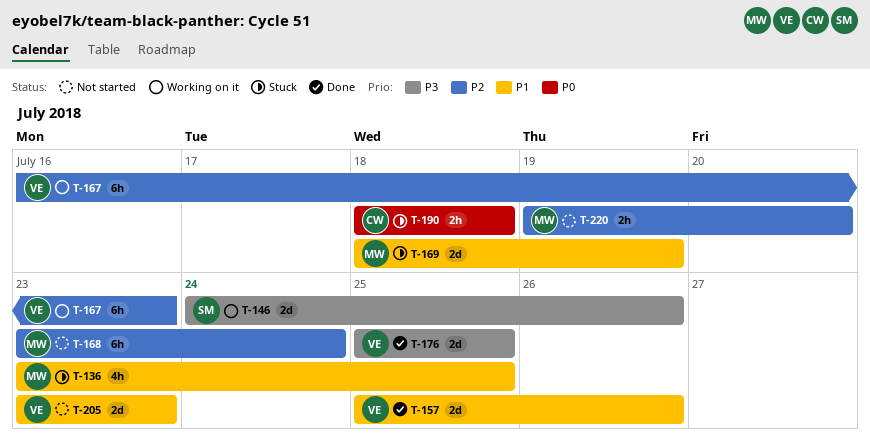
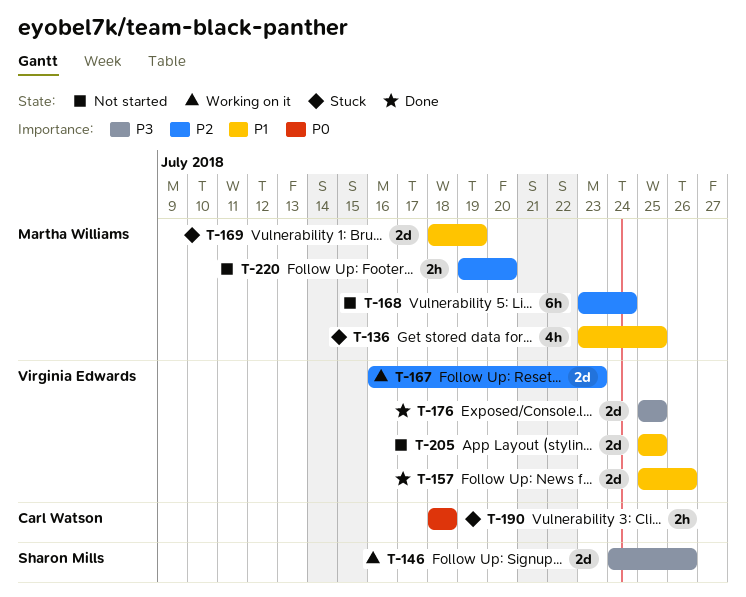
T-167, estimate: 6h -> 2d
T-205, start: Jul 23 -> Jul 25
T-205, due: Jul 23 -> Jul 25

